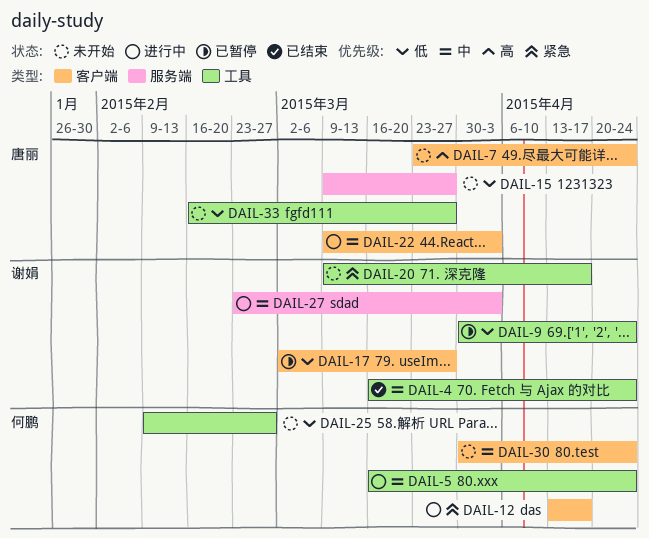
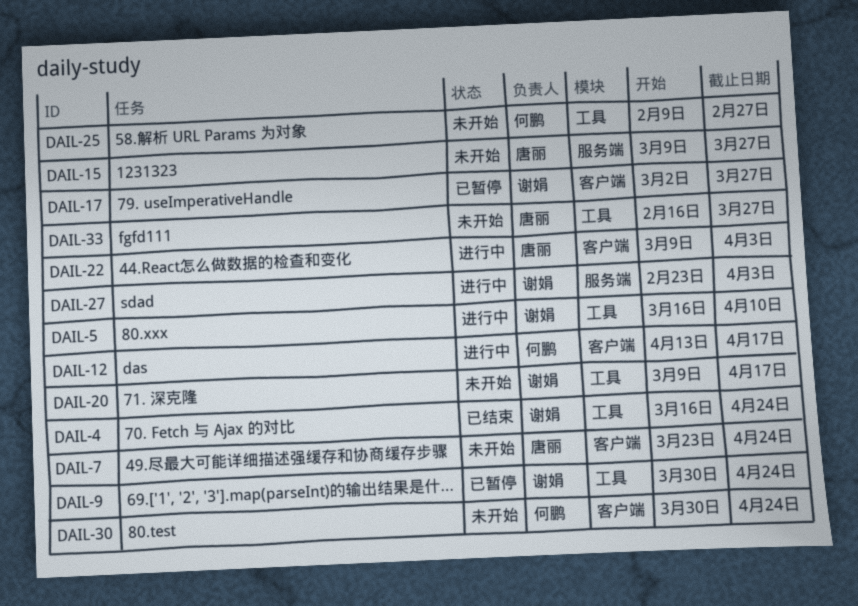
DAIL-5, owner: 何鹏 -> 谢娟
DAIL-5, due: Apr 24 -> Apr 10

